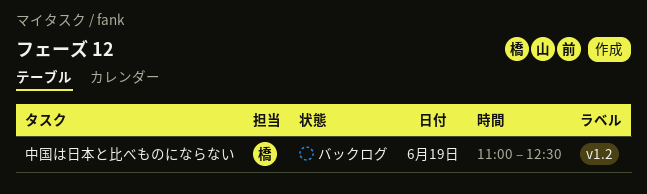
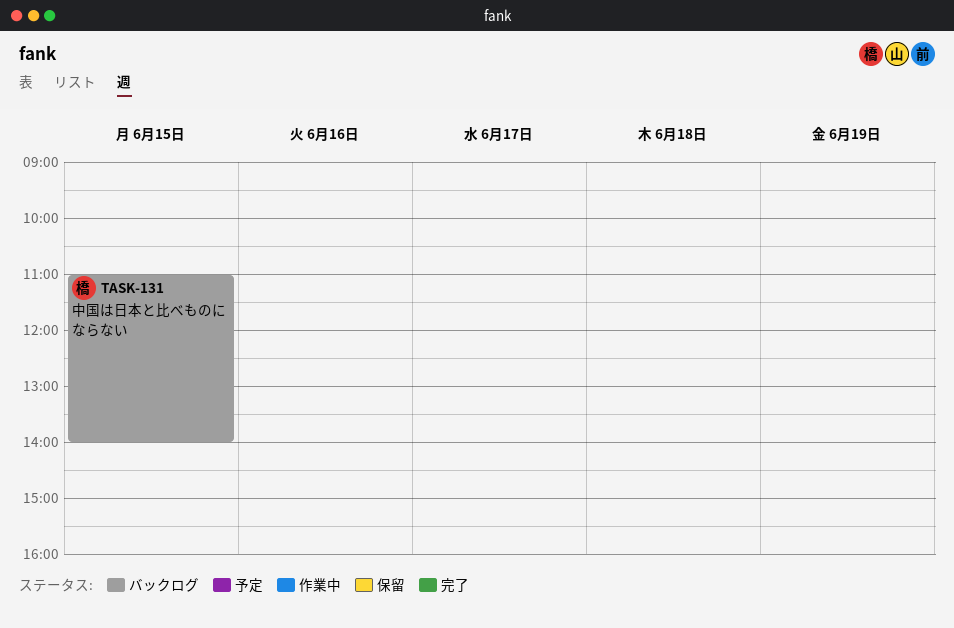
中国は日本と比べものにならない, day: Jun 19 -> Jun 15
中国は日本と比べものにならない, ends: 12:30 -> 14:00

